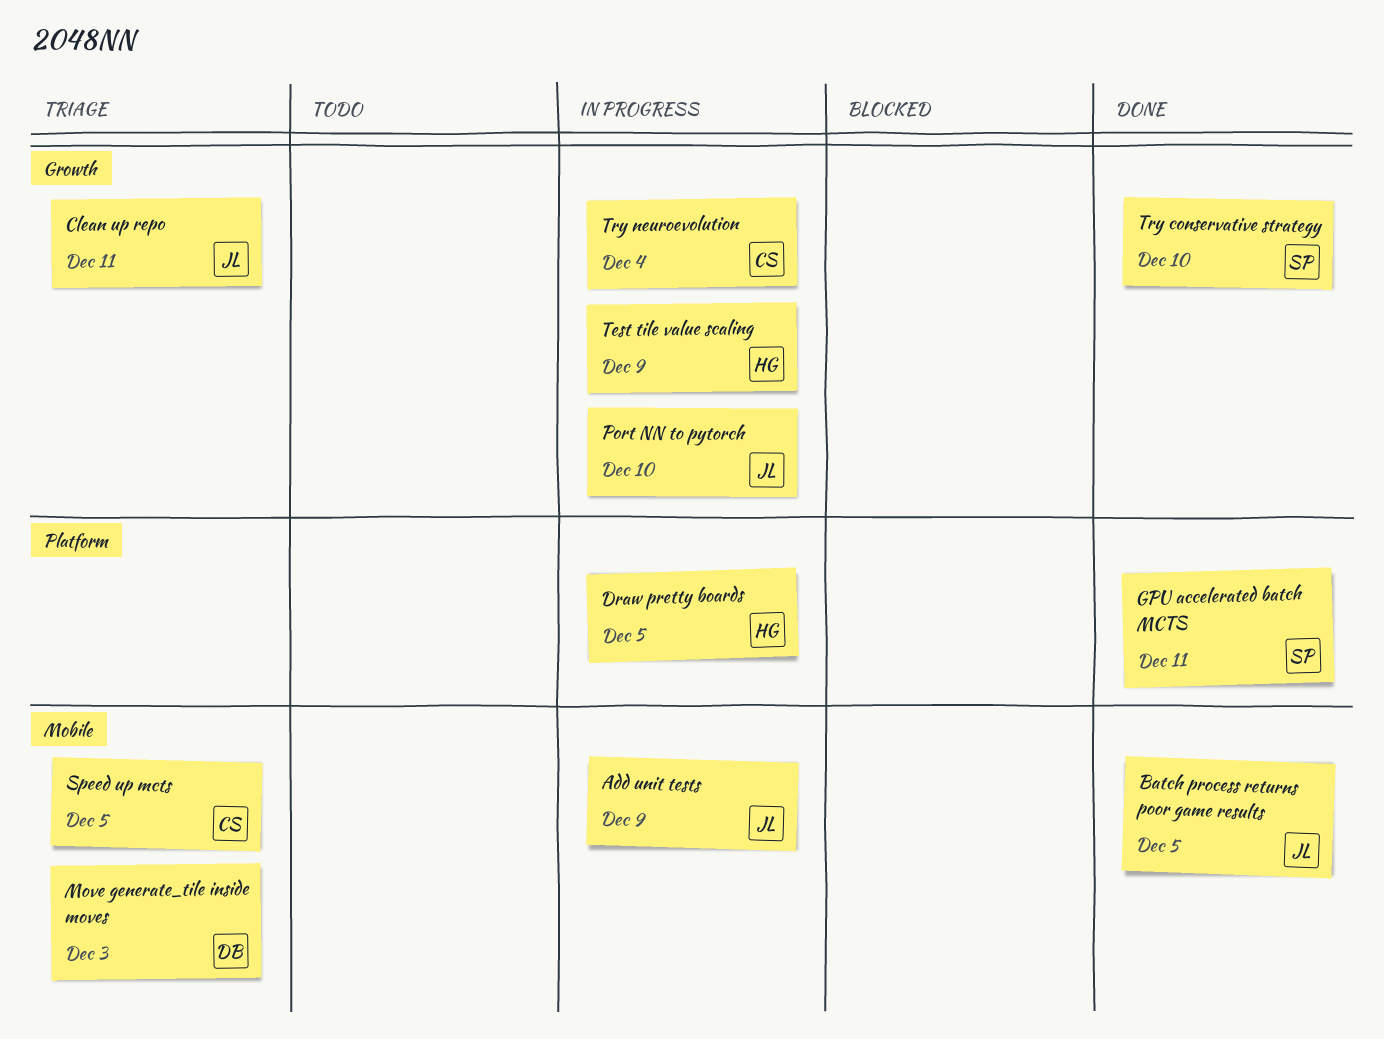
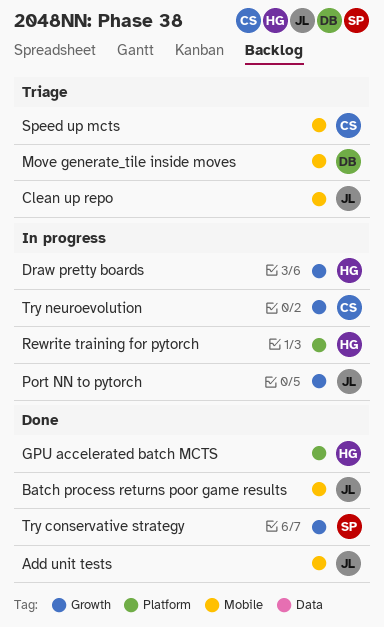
Add unit tests, status: In progress -> Done
Clean up repo, label: Growth -> Mobile
Draw pretty boards, label: Platform -> Growth
GPU accelerated batch MCTS, owner: SP -> HG
Rewrite training for pytorch: none -> present
Test tile value scaling: present -> none

